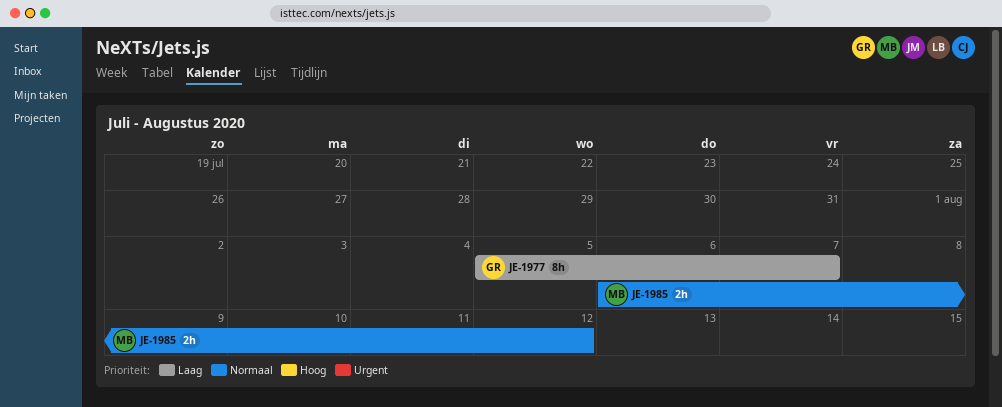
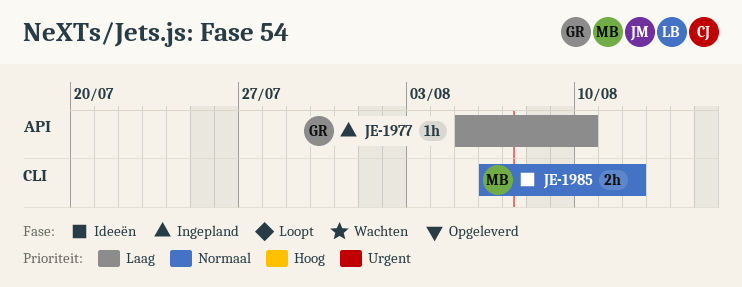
JE-1977, estimate: 8h -> 1h
JE-1977, due: Aug 7 -> Aug 10

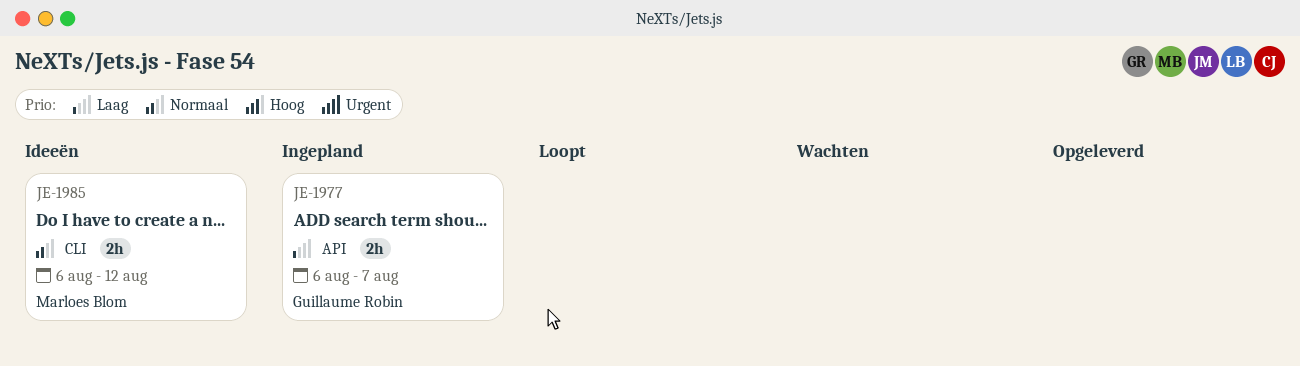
JE-1977, estimate: 1h -> 2h
JE-1977, start: Aug 5 -> Aug 6
JE-1977, due: Aug 10 -> Aug 7

